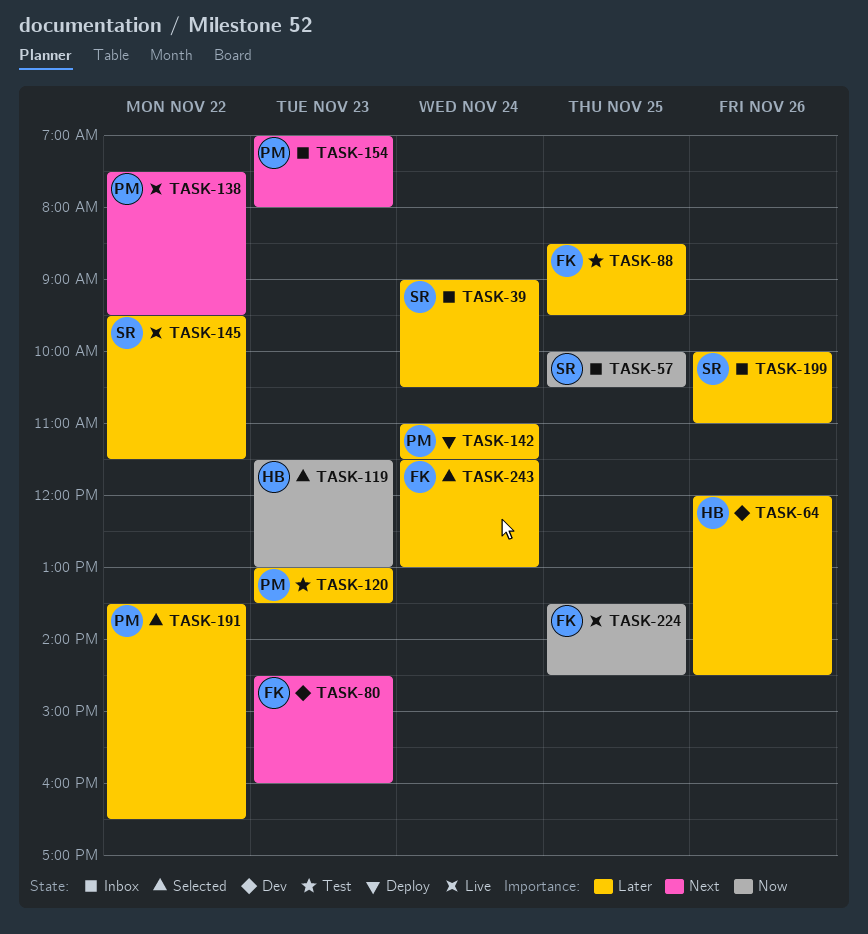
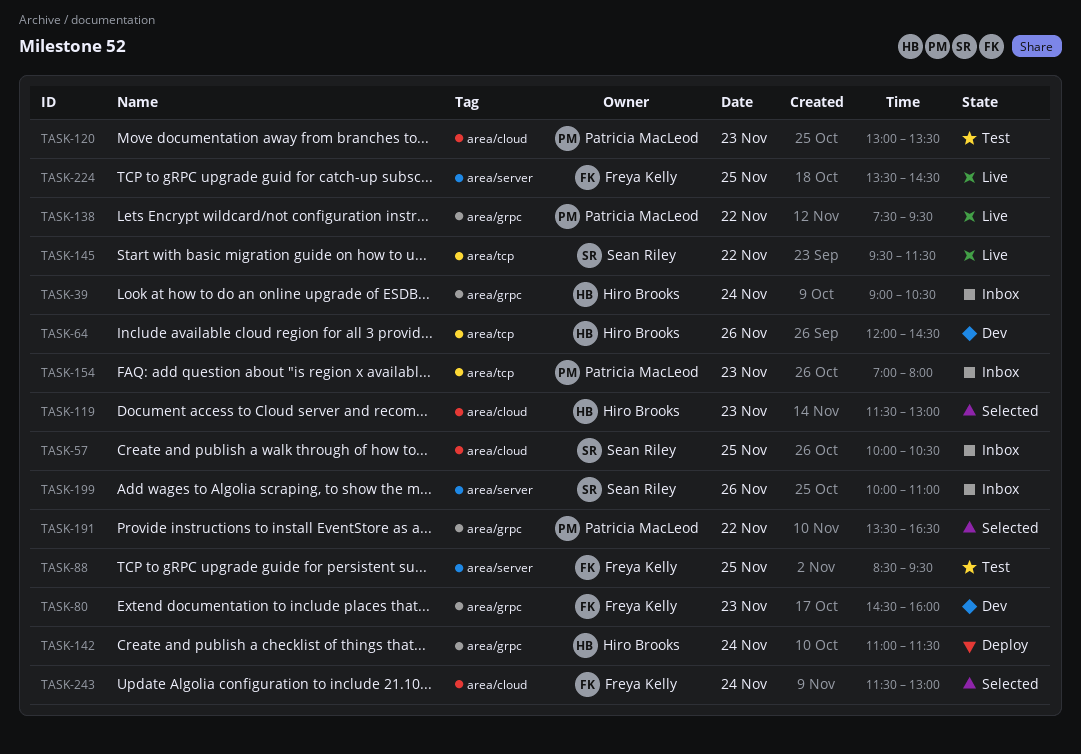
TASK-39, owner: Sean Riley -> Hiro Brooks
TASK-142, owner: Patricia MacLeod -> Hiro Brooks

